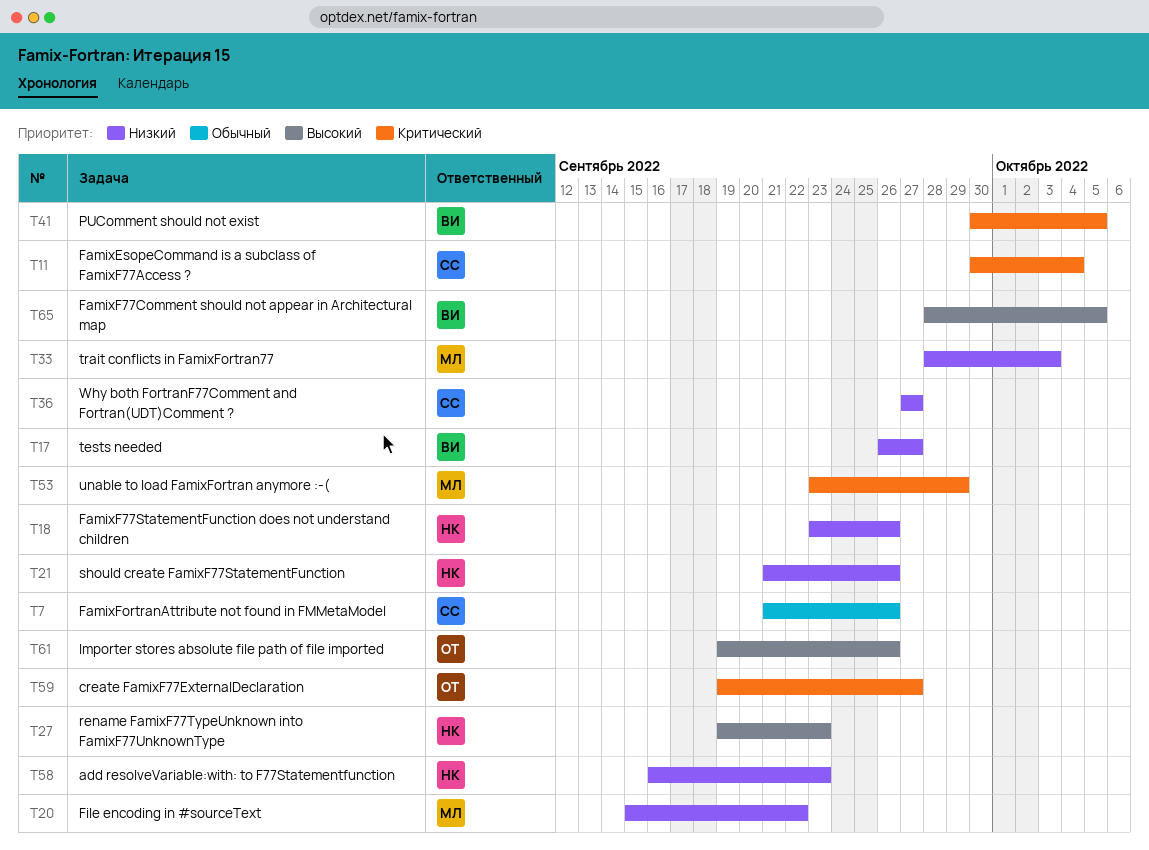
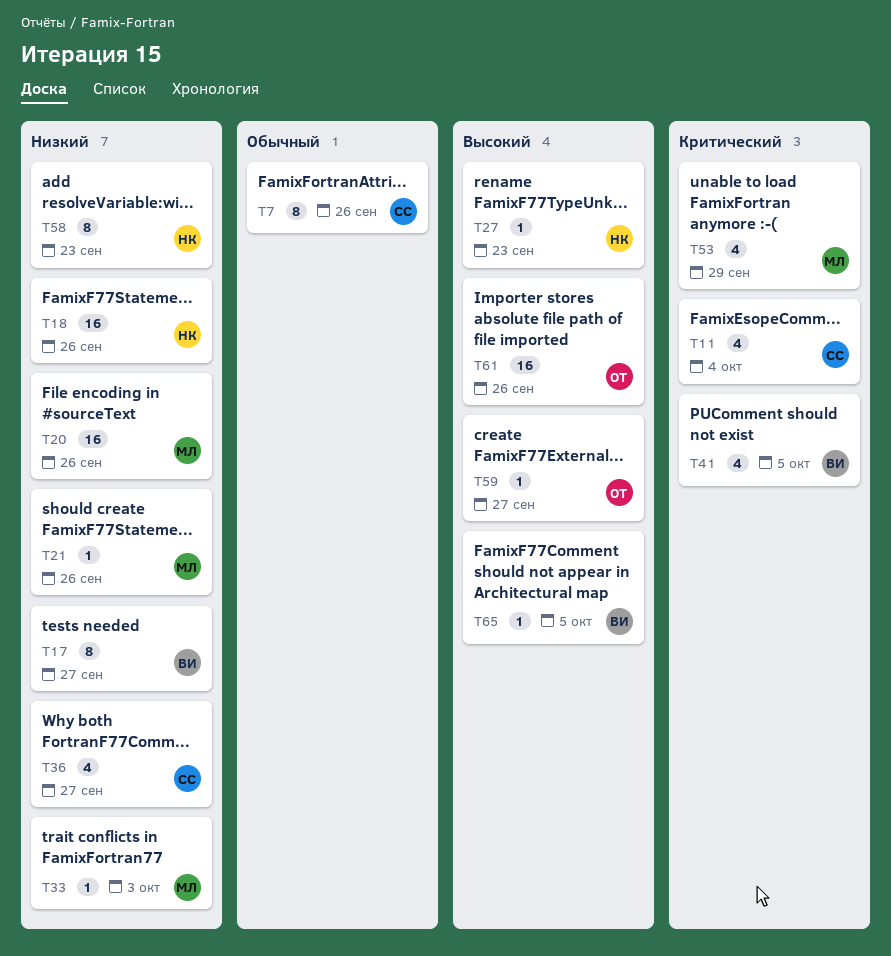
T20, due: Sep 22 -> Sep 26
T21, owner: НК -> МЛ
T59, priority: Критический -> Высокий

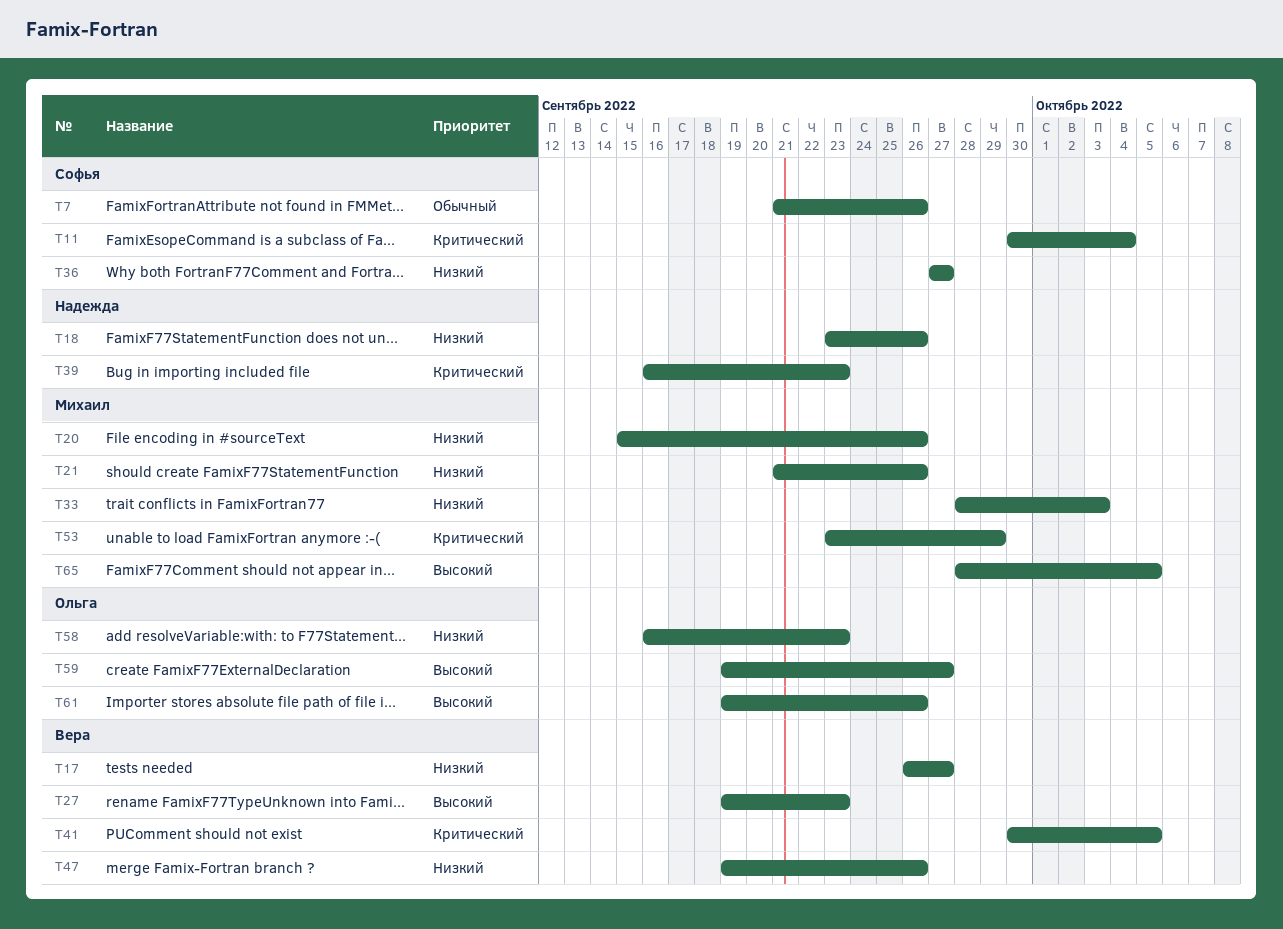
T27, owner: Надежда -> Вера
T39: none -> present
T47: none -> present
T58, owner: Надежда -> Ольга
T65, owner: Вера -> Михаил

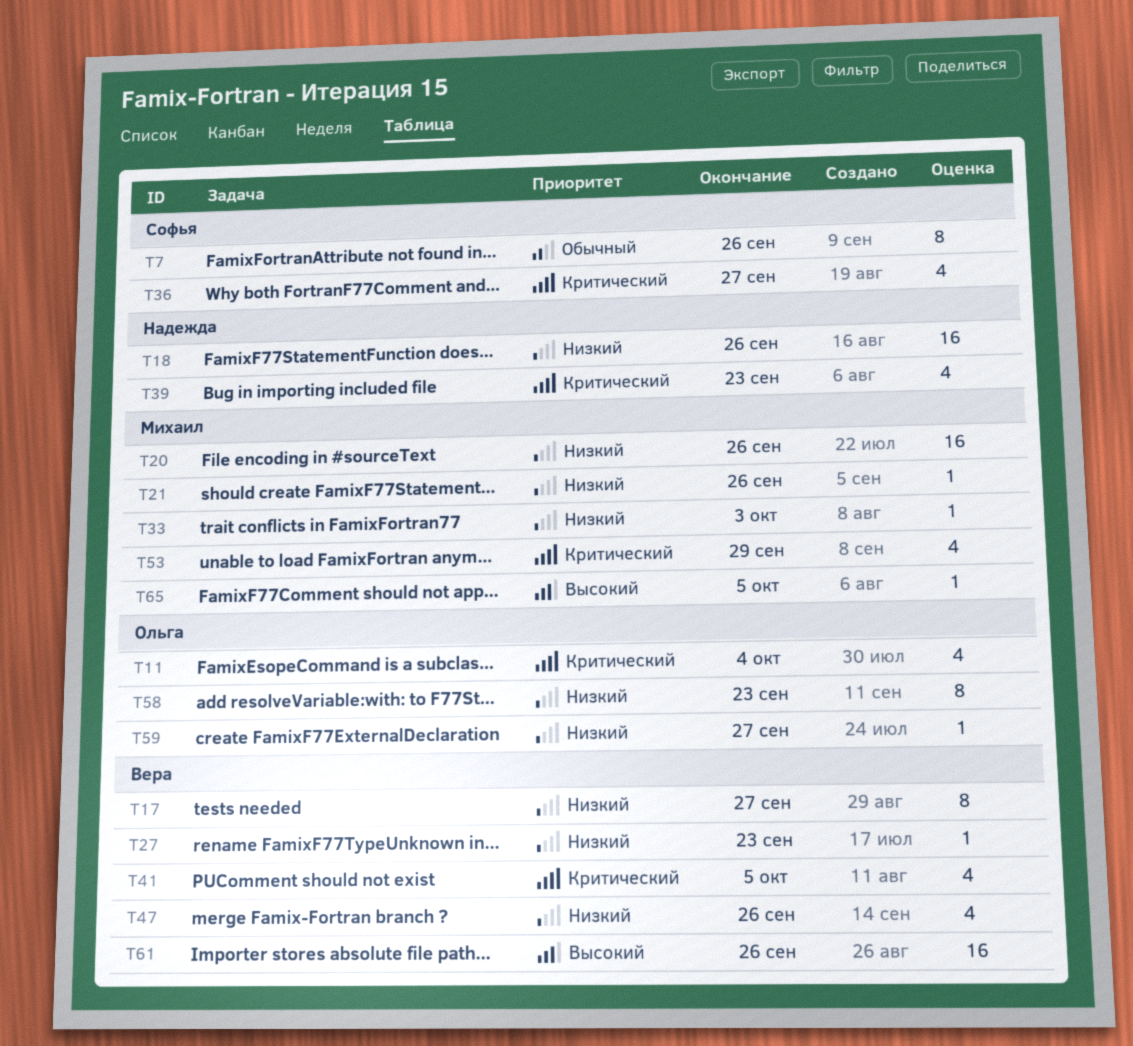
T11, owner: Софья -> Ольга
T27, priority: Высокий -> Низкий
T36, priority: Низкий -> Критический
T59, priority: Высокий -> Низкий
T61, owner: Ольга -> Вера

